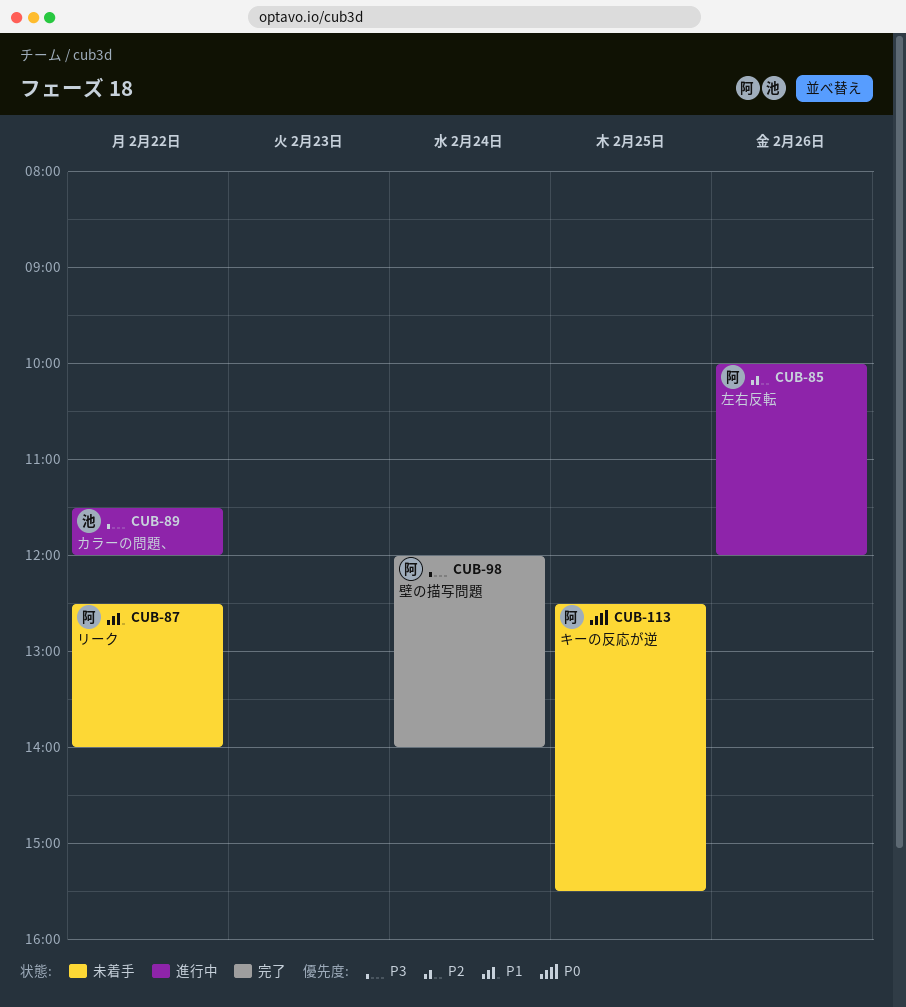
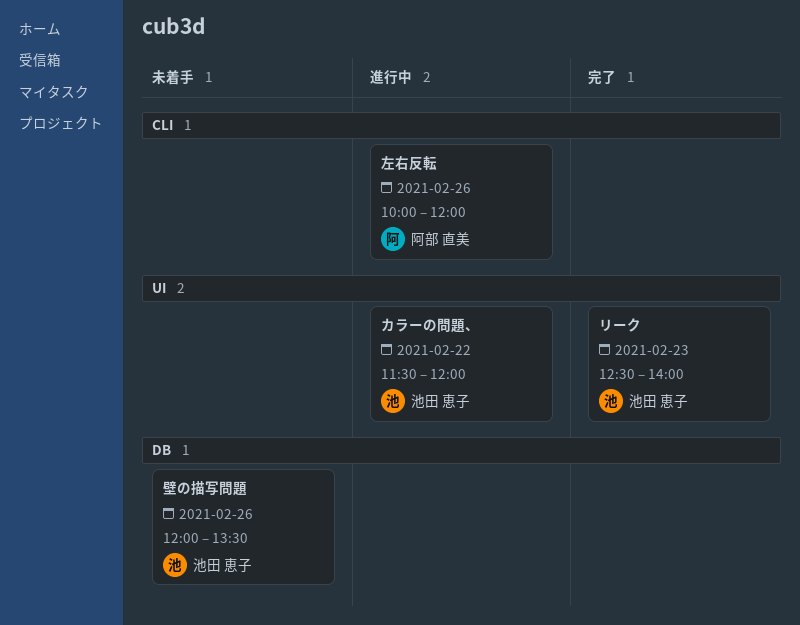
キーの反応が逆: present -> none
リーク, status: 未着手 -> 完了
リーク, owner: 阿部 直美 -> 池田 恵子
リーク, day: Feb 22 -> Feb 23
壁の描写問題, status: 完了 -> 未着手
壁の描写問題, owner: 阿部 直美 -> 池田 恵子
壁の描写問題, day: Feb 24 -> Feb 26
壁の描写問題, ends: 14:00 -> 13:30

